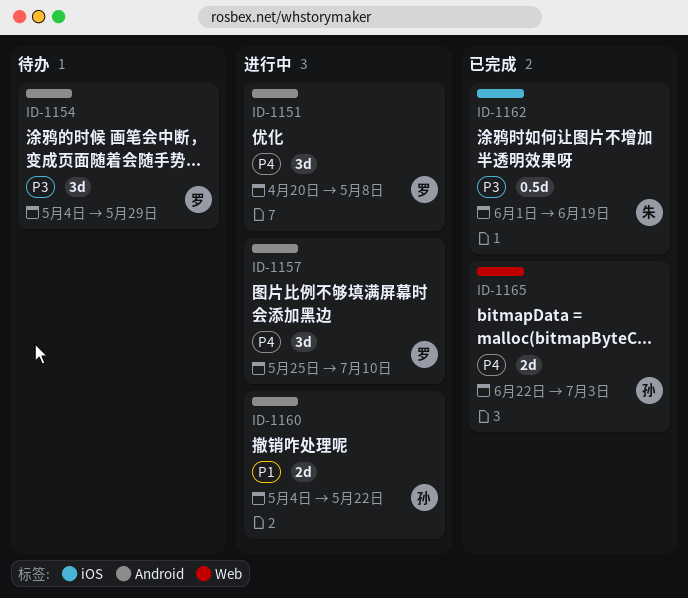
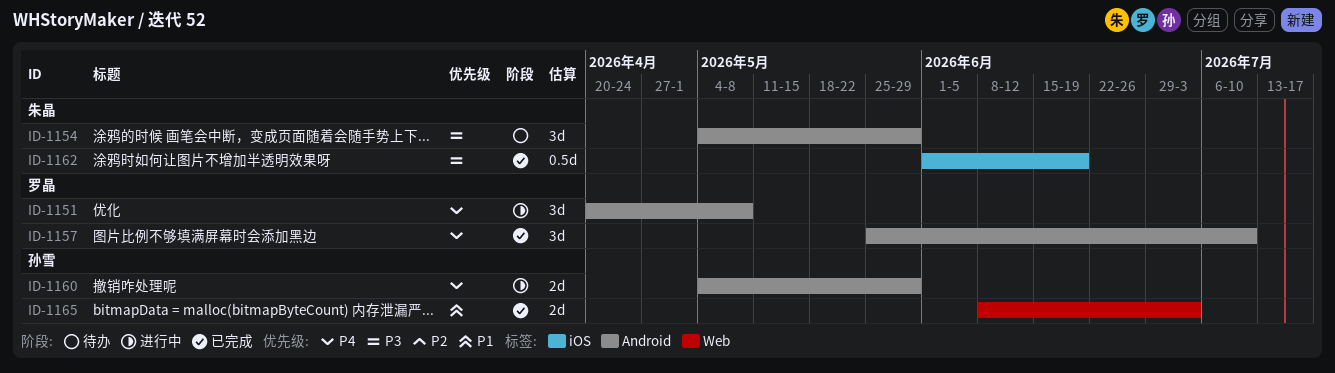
ID-1154, owner: 罗晶 -> 朱晶
ID-1157, status: 进行中 -> 已完成
ID-1160, priority: P1 -> P4
ID-1160, due: May 22 -> May 29
ID-1165, priority: P4 -> P1
ID-1165, start: Jun 22 -> Jun 8

